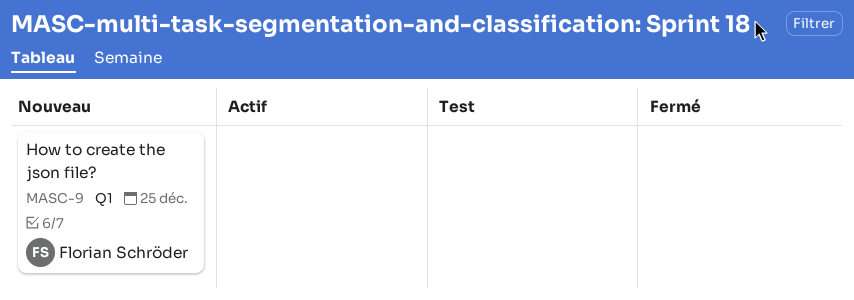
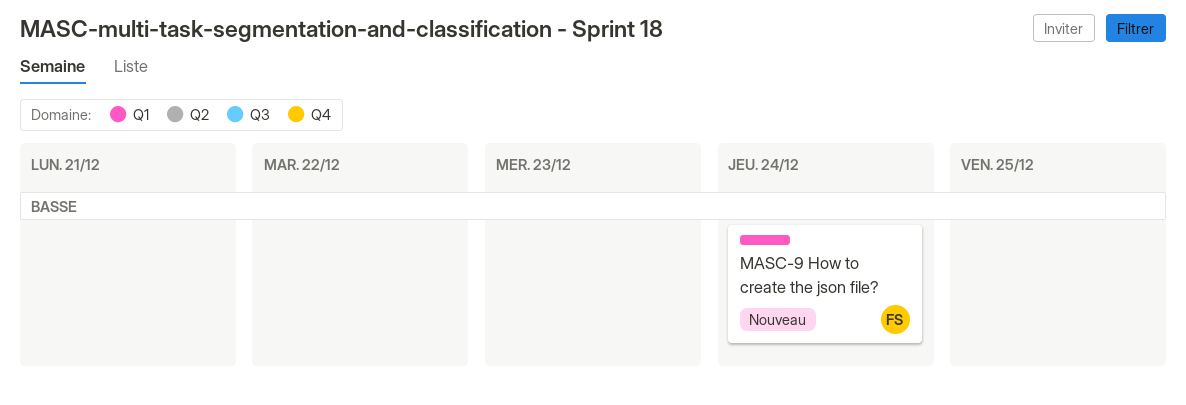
MASC-9, due: Dec 25 -> Dec 24

